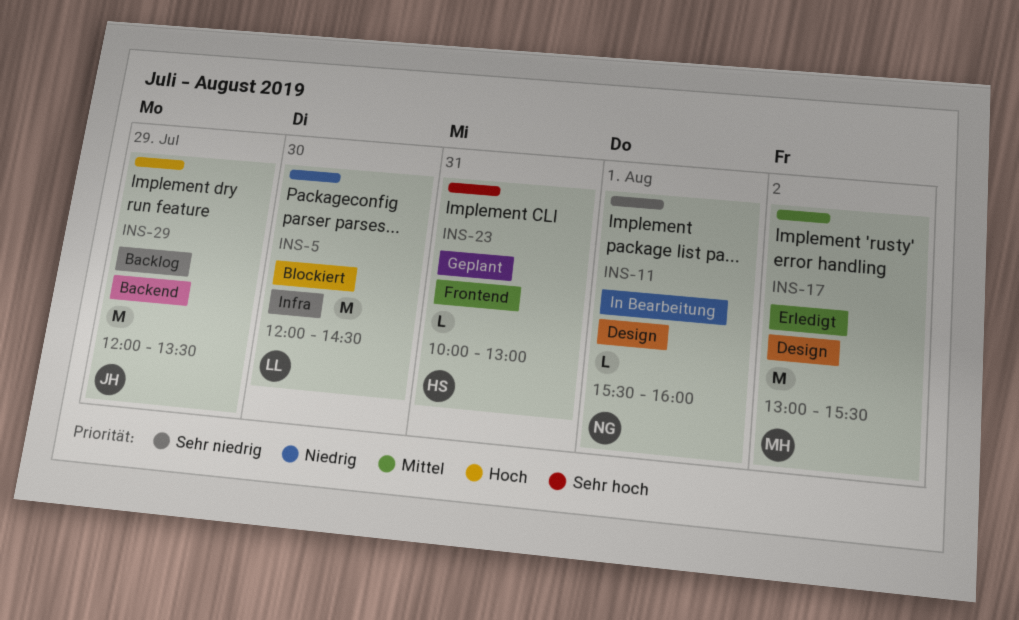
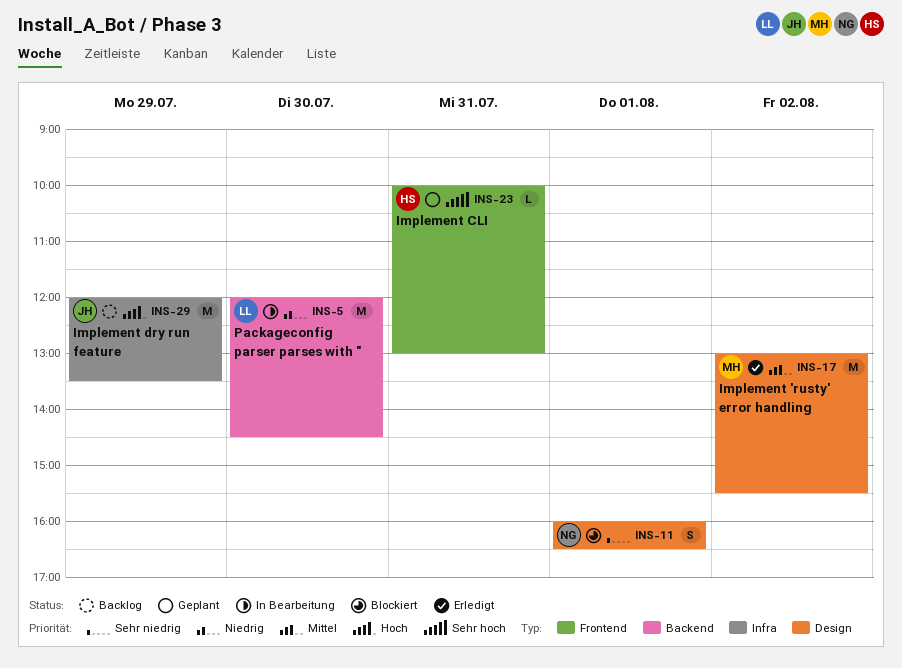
INS-5, status: Blockiert -> In Bearbeitung
INS-5, label: Infra -> Backend
INS-11, status: In Bearbeitung -> Blockiert
INS-11, estimate: L -> S
INS-11, begins: 15:30 -> 16:00
INS-11, ends: 16:00 -> 16:30
INS-29, label: Backend -> Infra

